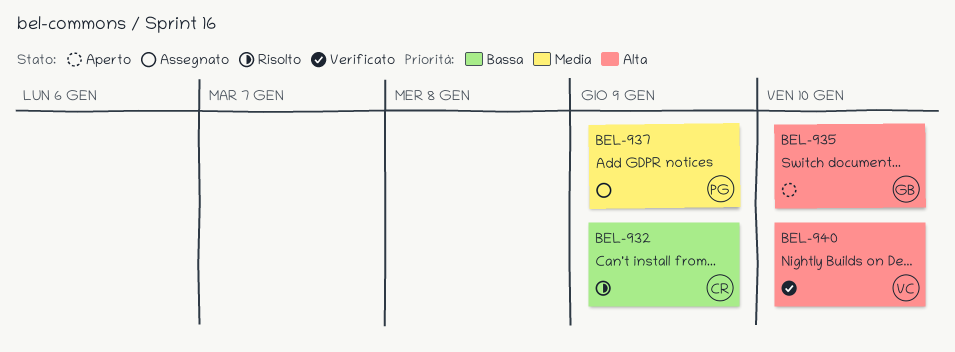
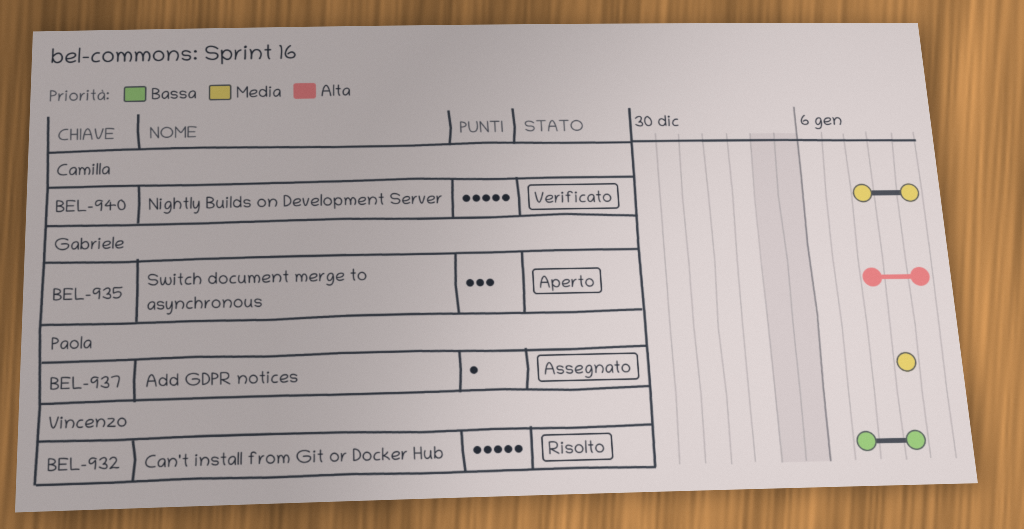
BEL-932, owner: Camilla -> Vincenzo
BEL-940, owner: Vincenzo -> Camilla
BEL-940, priority: Alta -> Media

